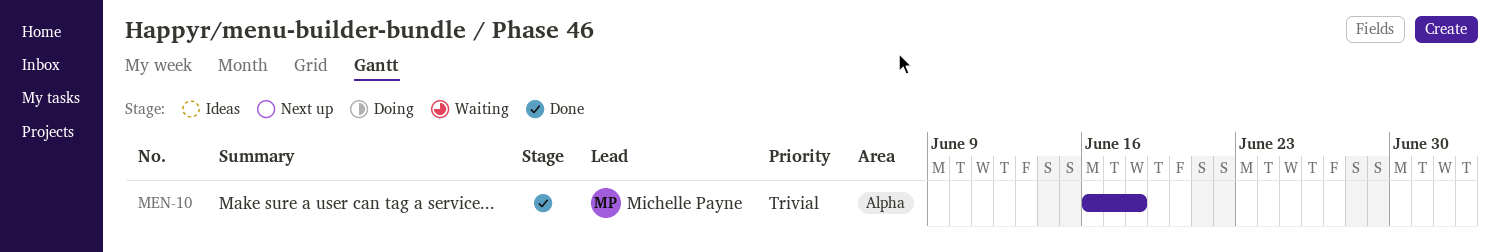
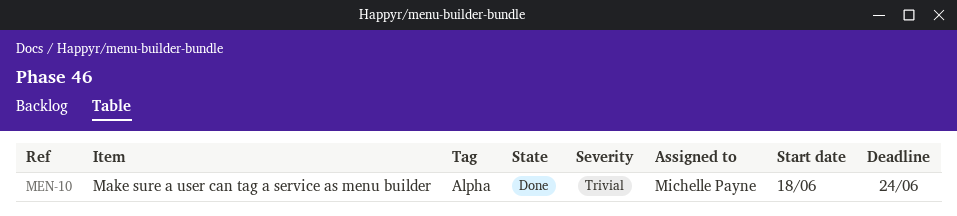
MEN-10, start: Jun 16 -> Jun 18
MEN-10, due: Jun 18 -> Jun 24

